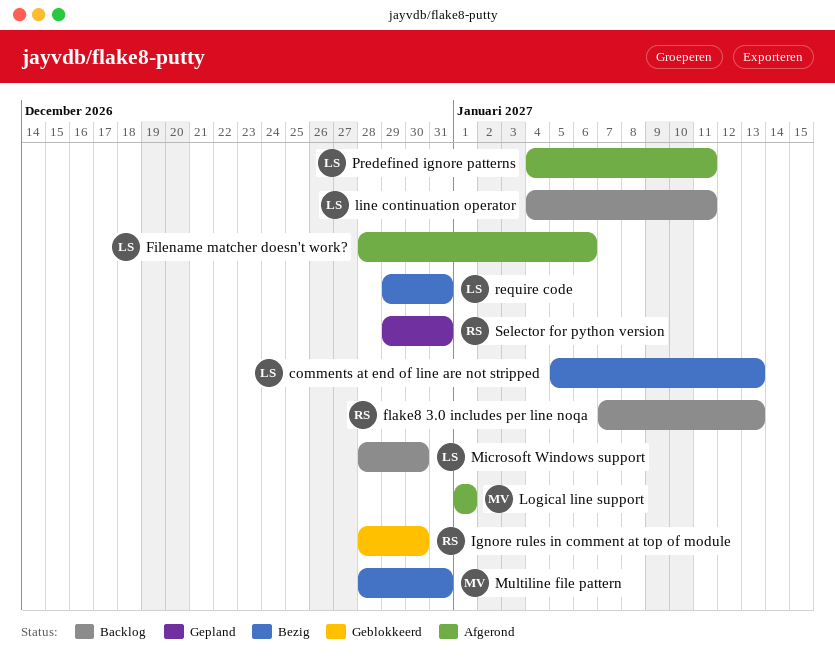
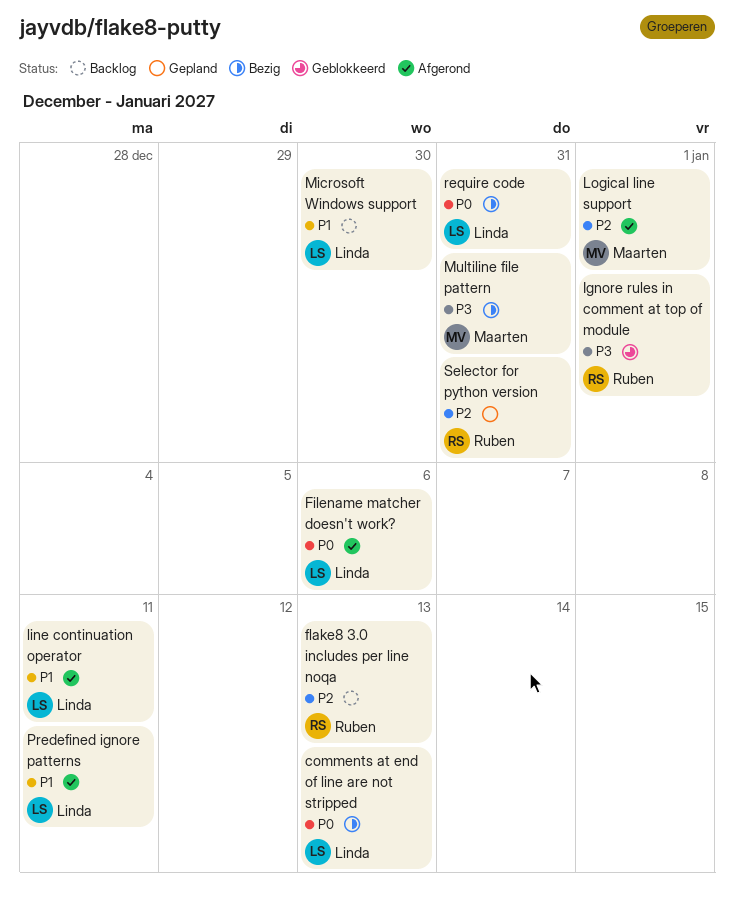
Ignore rules in comment at top of module, due: Dec 30 -> Jan 1
line continuation operator, status: Backlog -> Afgerond

